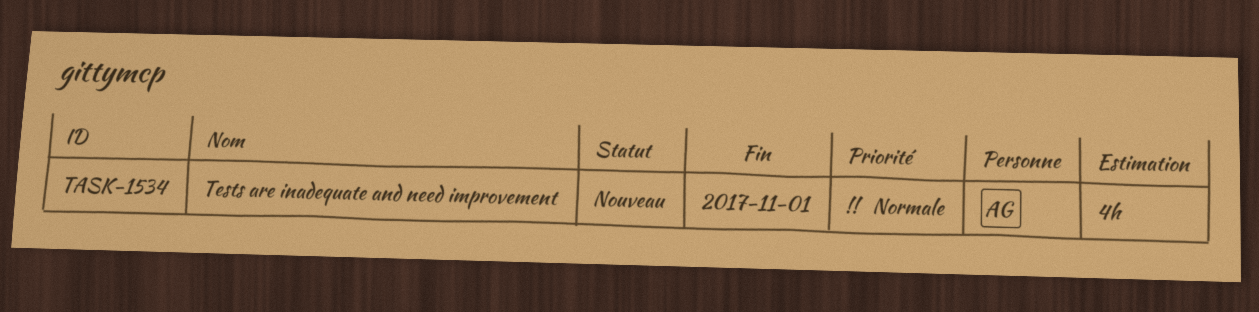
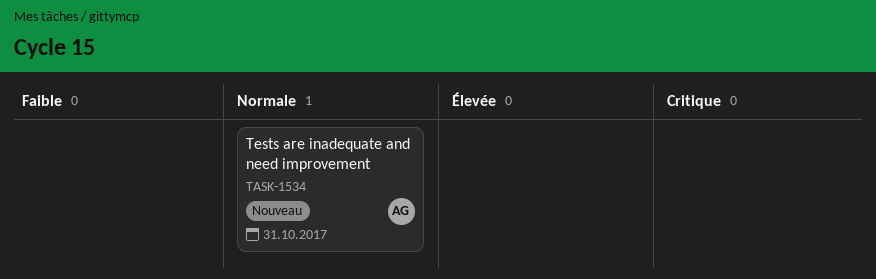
TASK-1534, due: Nov 1 -> Oct 31

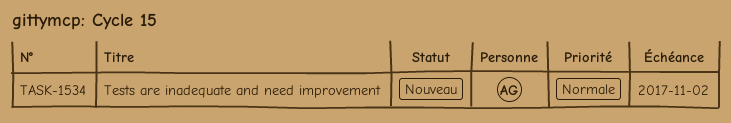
TASK-1534, due: Oct 31 -> Nov 2

